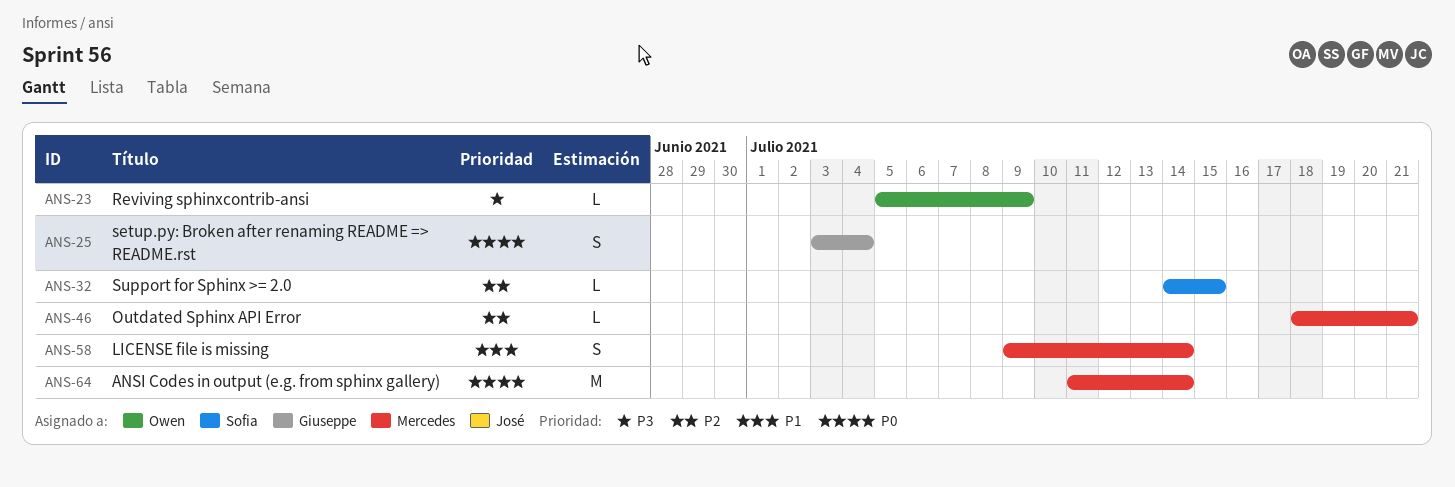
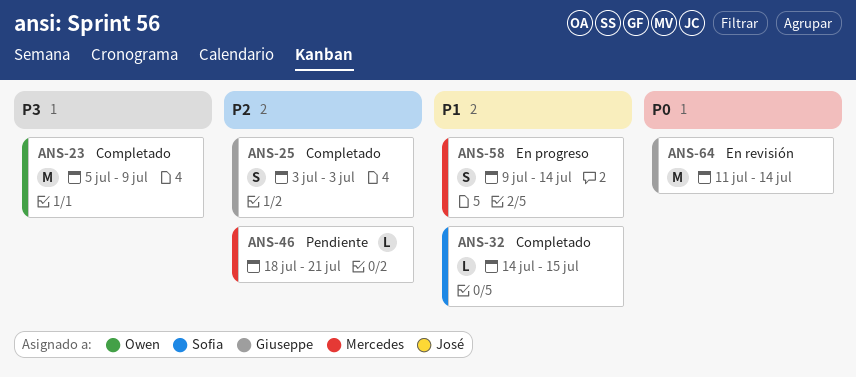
ANS-23, estimate: L -> M
ANS-25, priority: P0 -> P2
ANS-25, due: Jul 4 -> Jul 3
ANS-32, priority: P2 -> P1
ANS-64, owner: Mercedes -> Giuseppe

